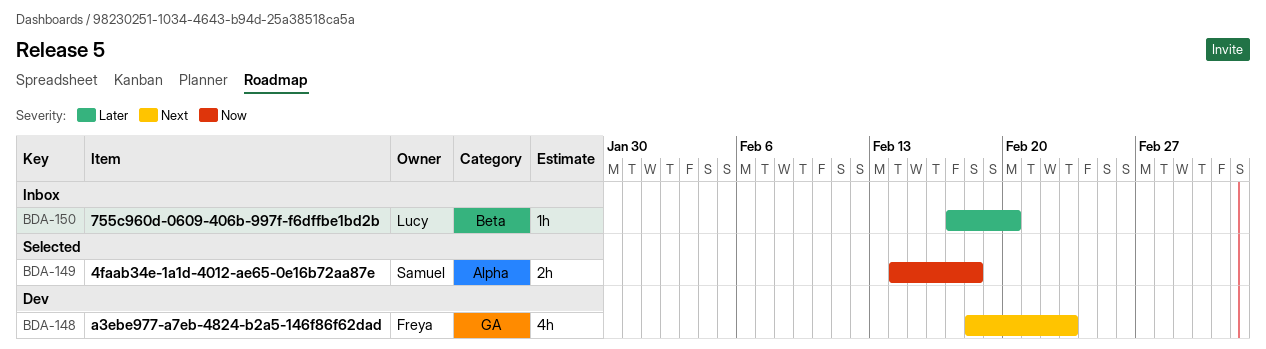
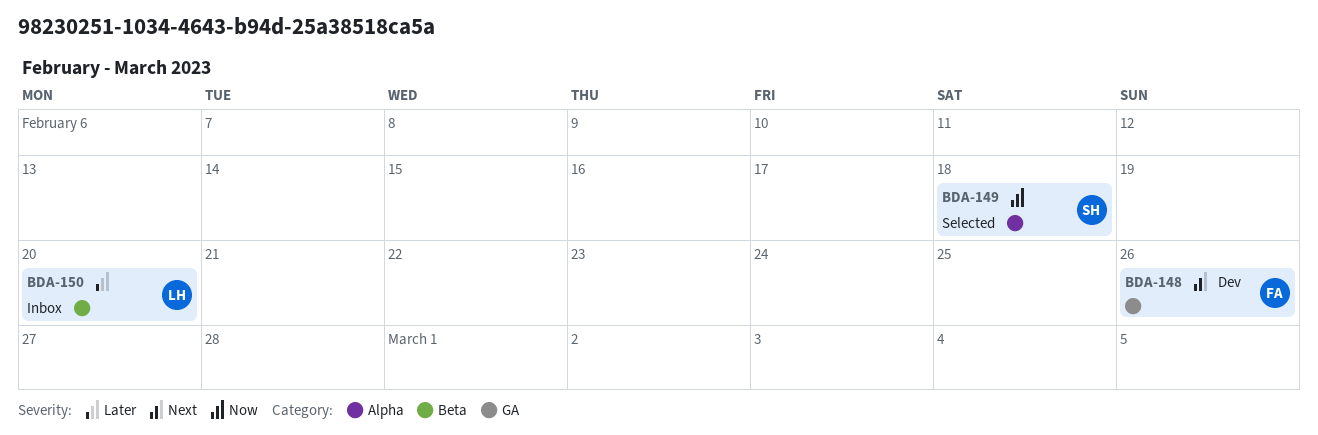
BDA-148, due: Feb 23 -> Feb 26

